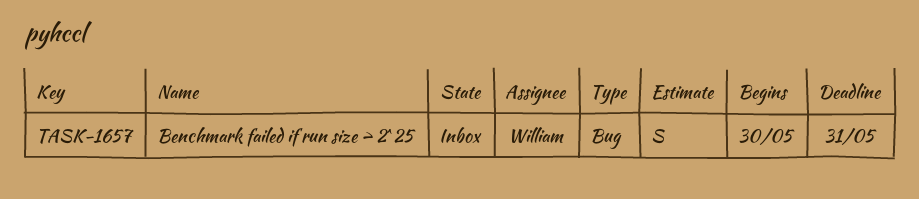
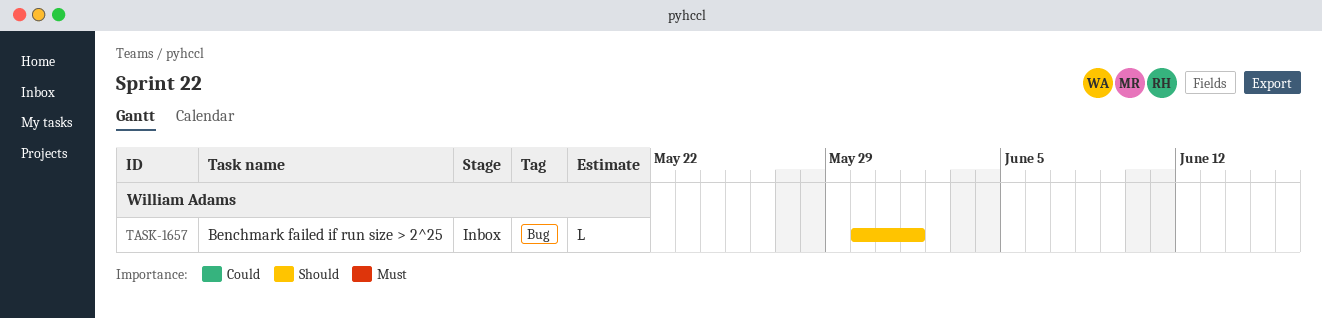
TASK-1657, estimate: S -> L
TASK-1657, due: May 31 -> Jun 1

